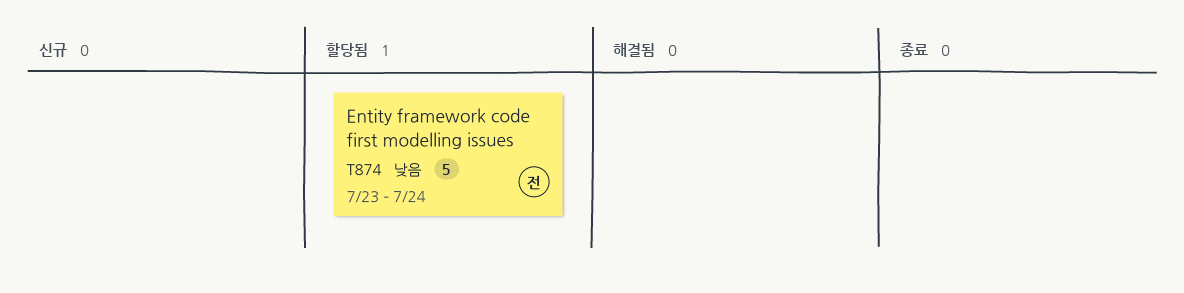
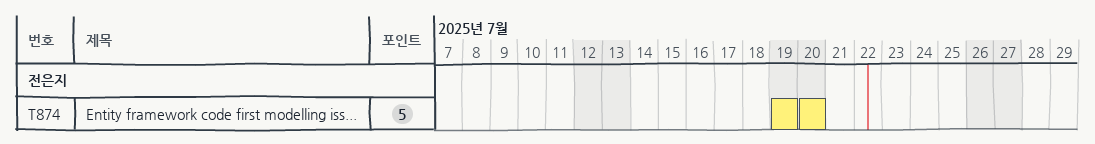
T874, start: Jul 23 -> Jul 19
T874, due: Jul 24 -> Jul 20

